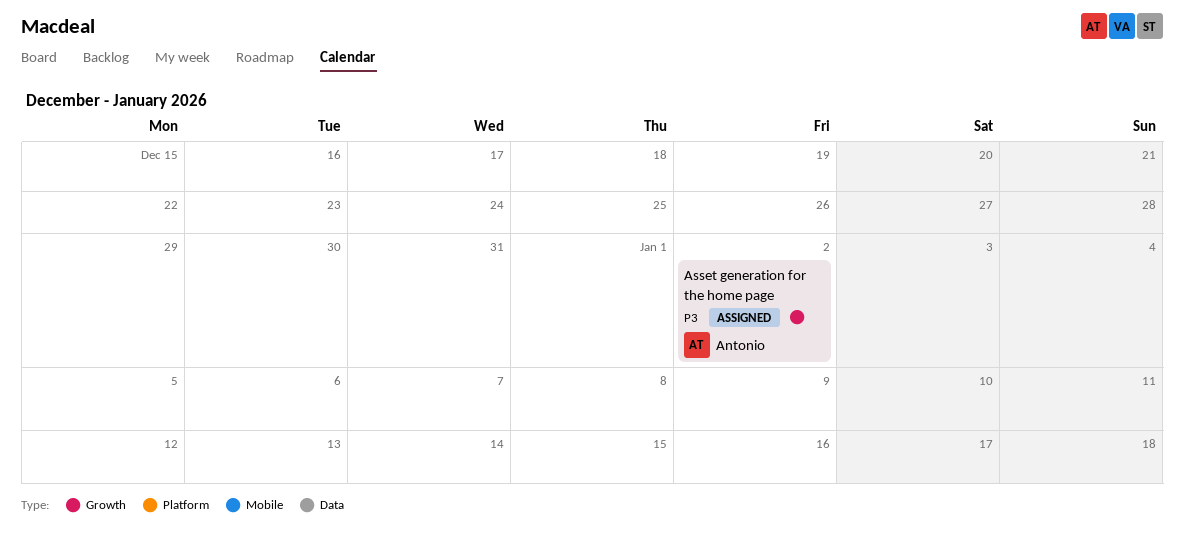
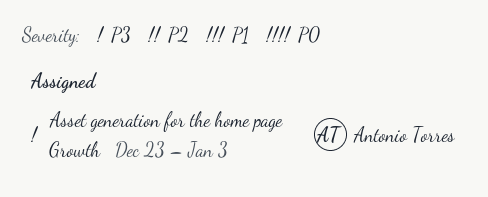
Asset generation for the home page, due: Jan 2 -> Jan 3

